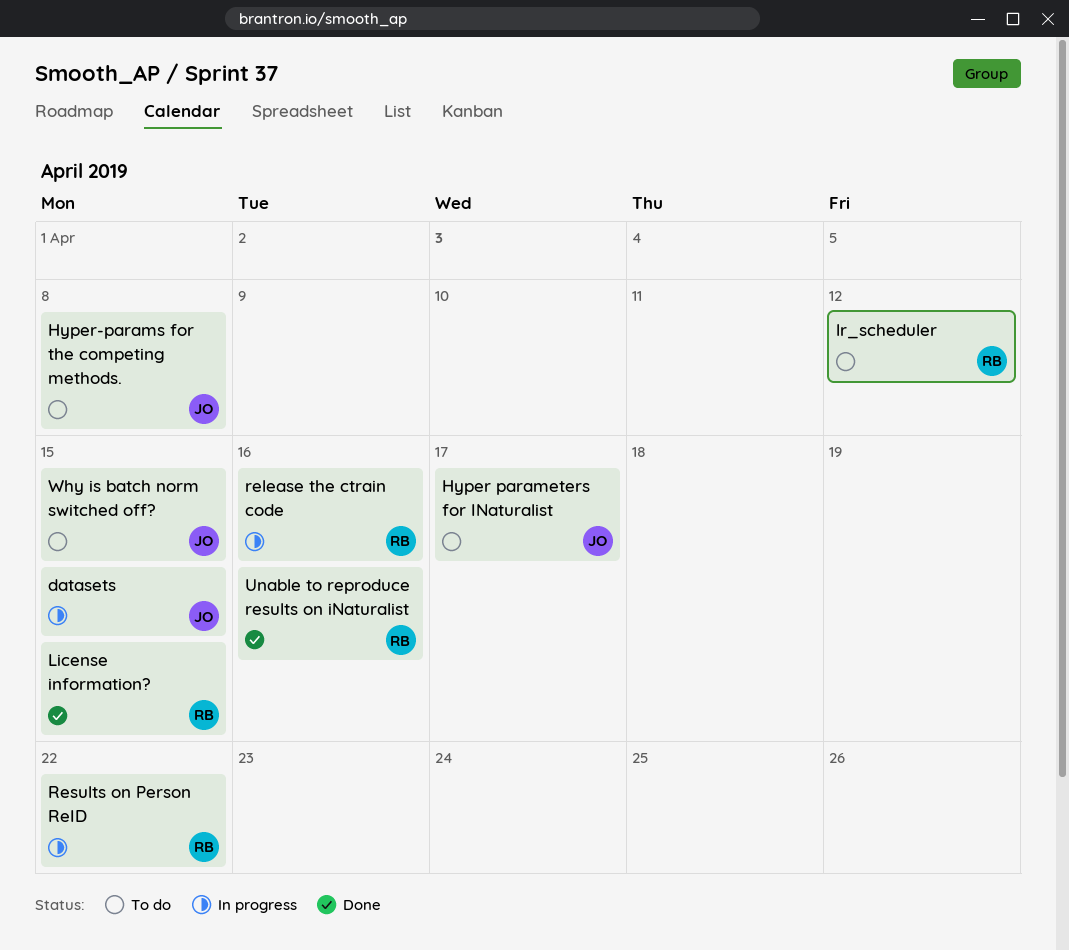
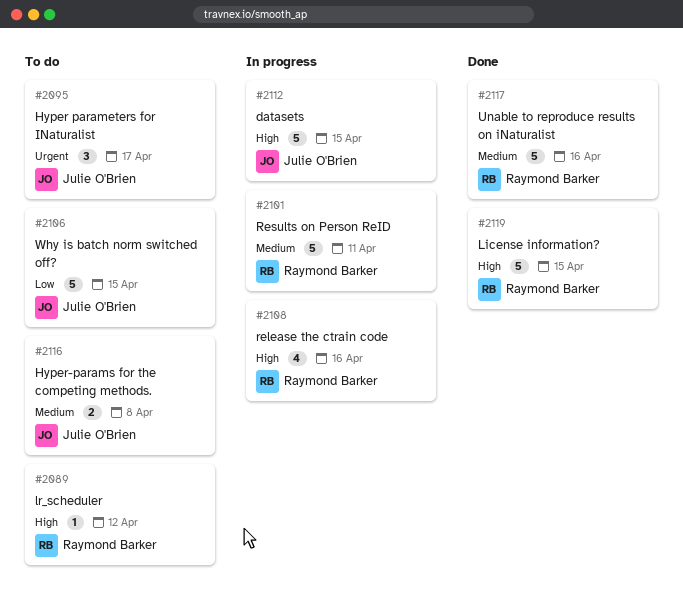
Results on Person ReID, due: Apr 22 -> Apr 11

